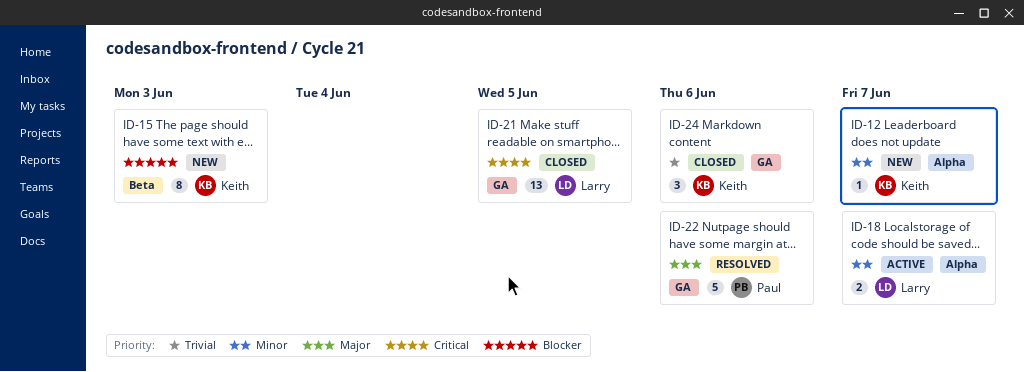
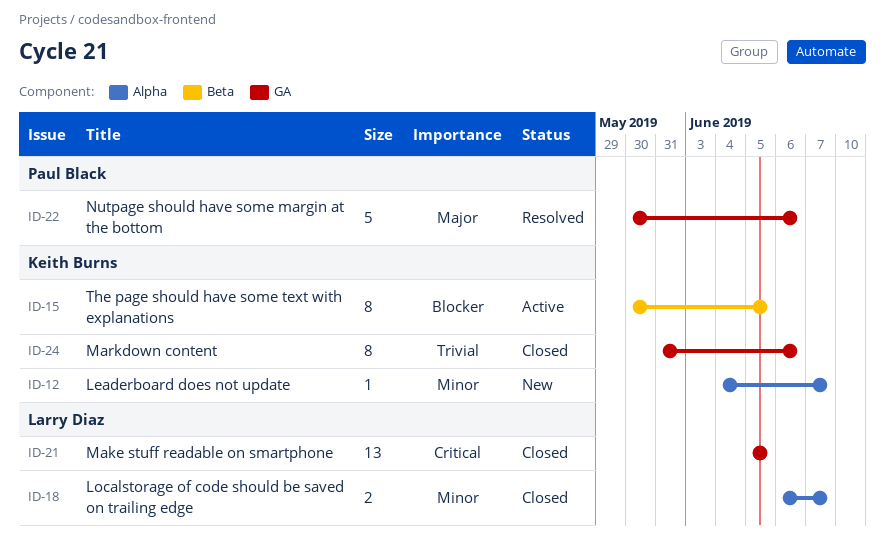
ID-15, status: New -> Active
ID-15, due: Jun 3 -> Jun 5
ID-18, status: Active -> Closed
ID-24, estimate: 3 -> 8

